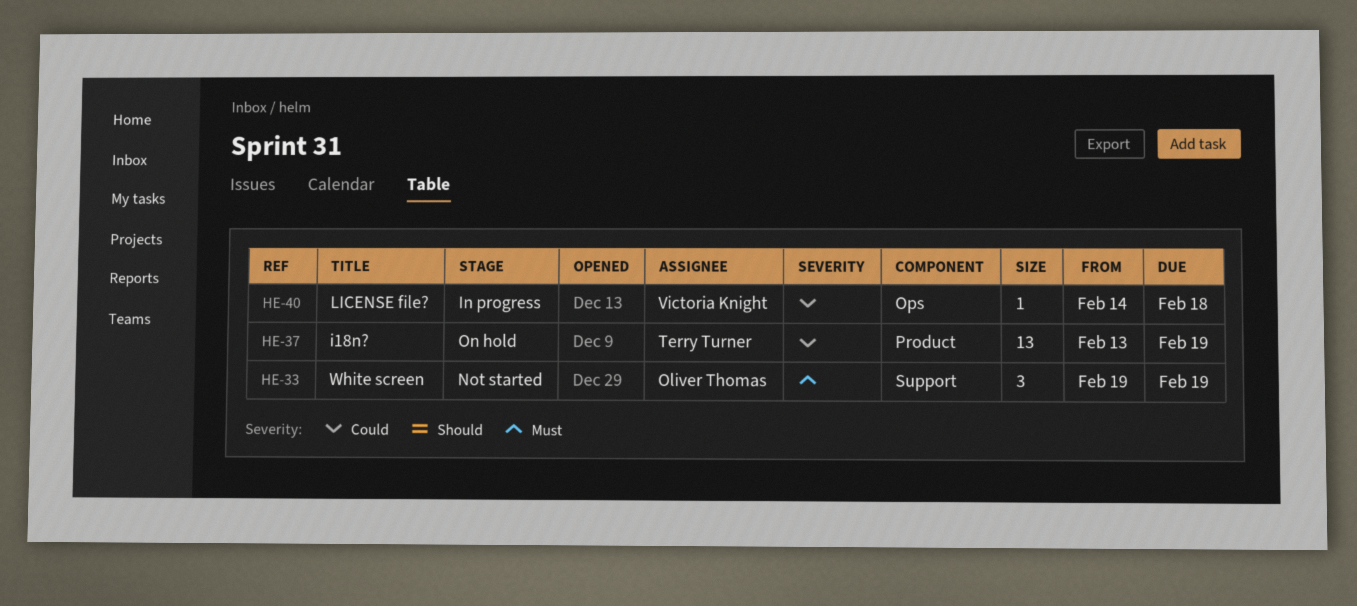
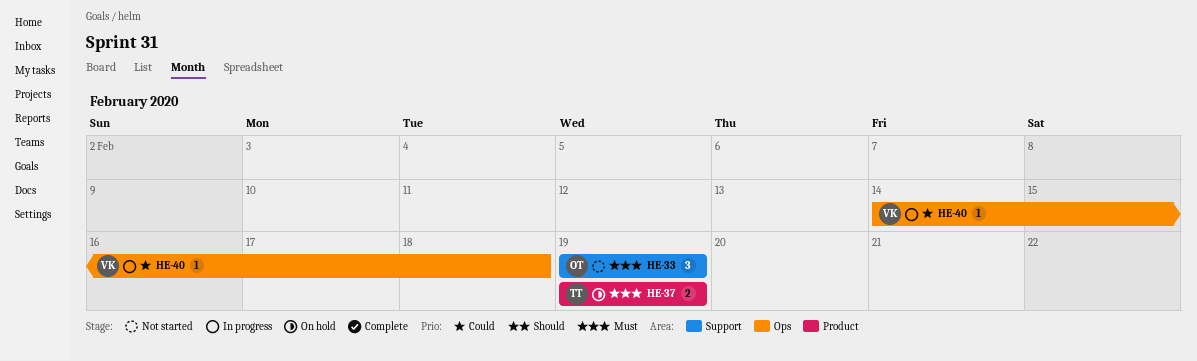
HE-37, priority: Could -> Must
HE-37, estimate: 13 -> 2
HE-37, start: Feb 13 -> Feb 19

